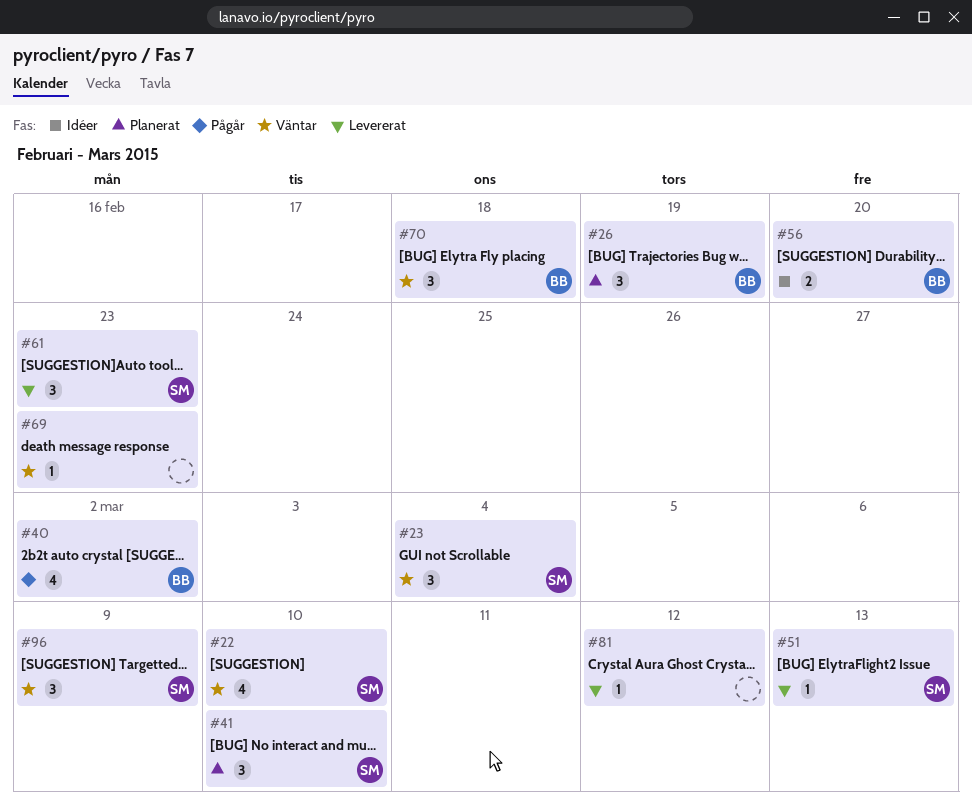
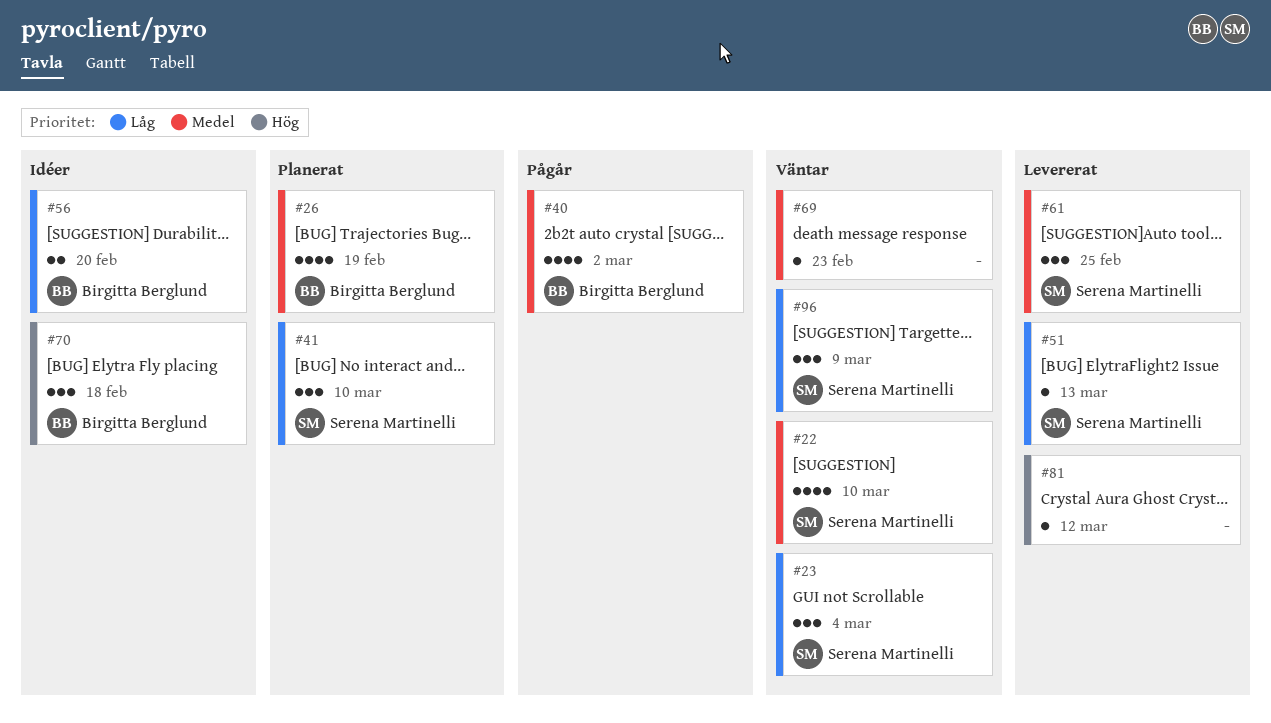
#26, estimate: 3 -> 4
#61, due: Feb 23 -> Feb 25
#70, status: Väntar -> Idéer

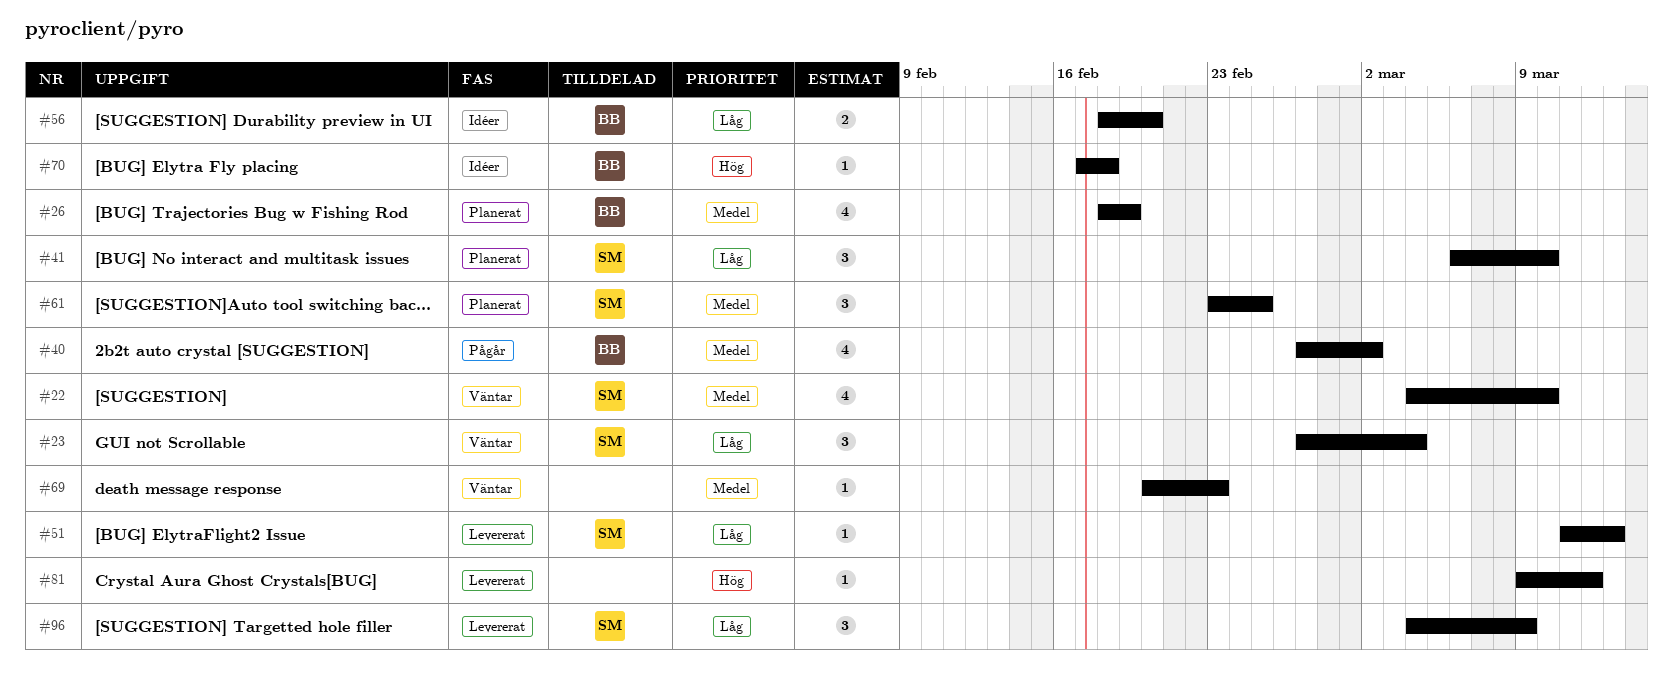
#61, status: Levererat -> Planerat
#70, estimate: 3 -> 1
#96, status: Väntar -> Levererat

